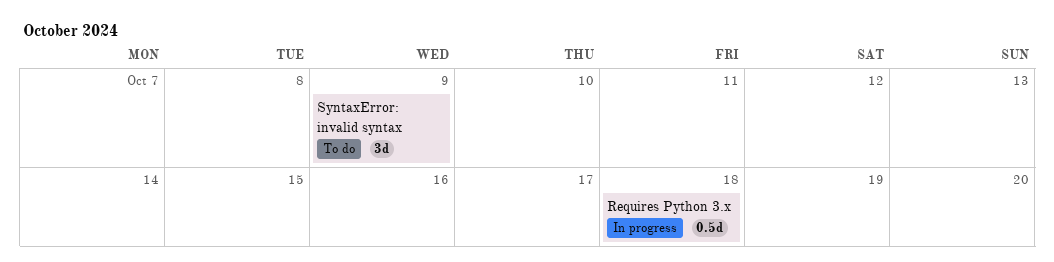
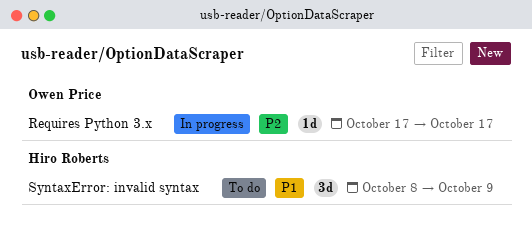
Requires Python 3.x, estimate: 0.5d -> 1d
Requires Python 3.x, due: Oct 18 -> Oct 17

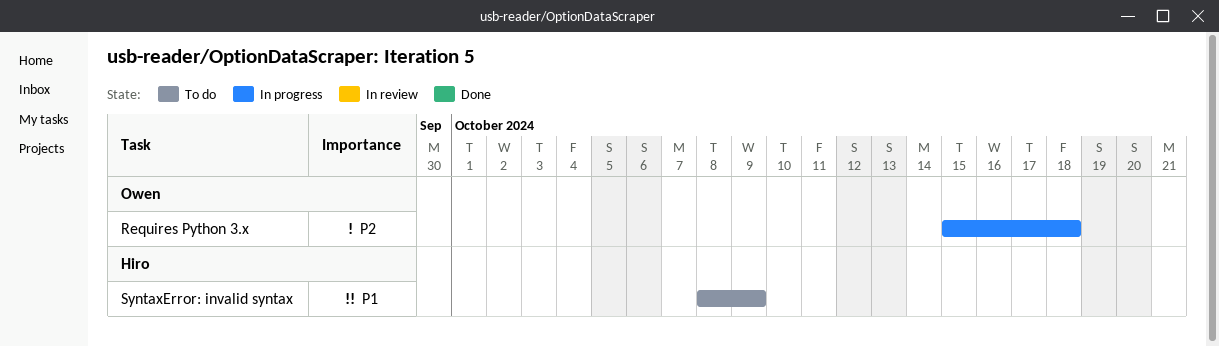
Requires Python 3.x, start: Oct 17 -> Oct 15
Requires Python 3.x, due: Oct 17 -> Oct 18

